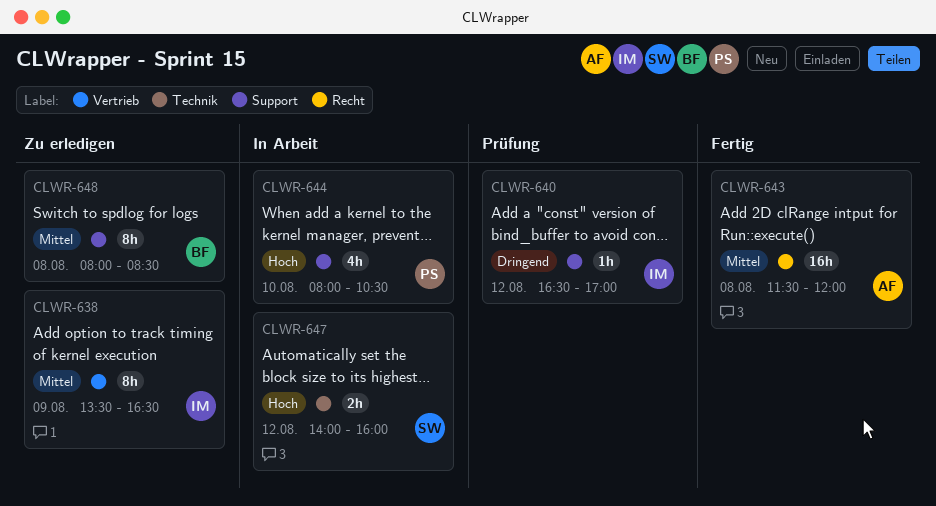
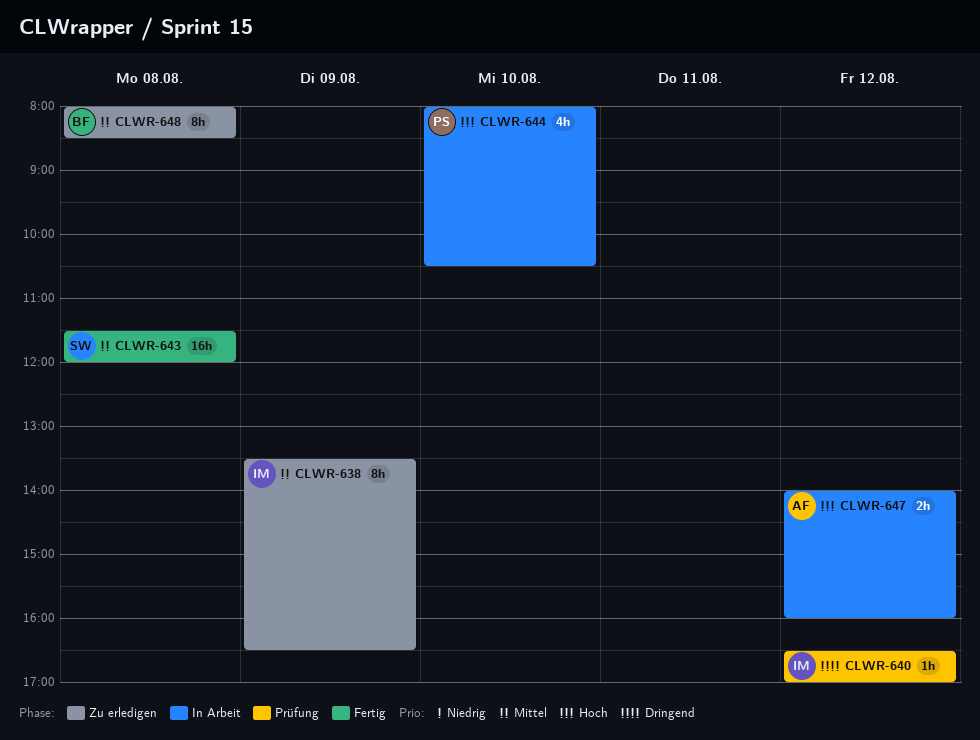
CLWR-643, owner: AF -> SW
CLWR-647, owner: SW -> AF

